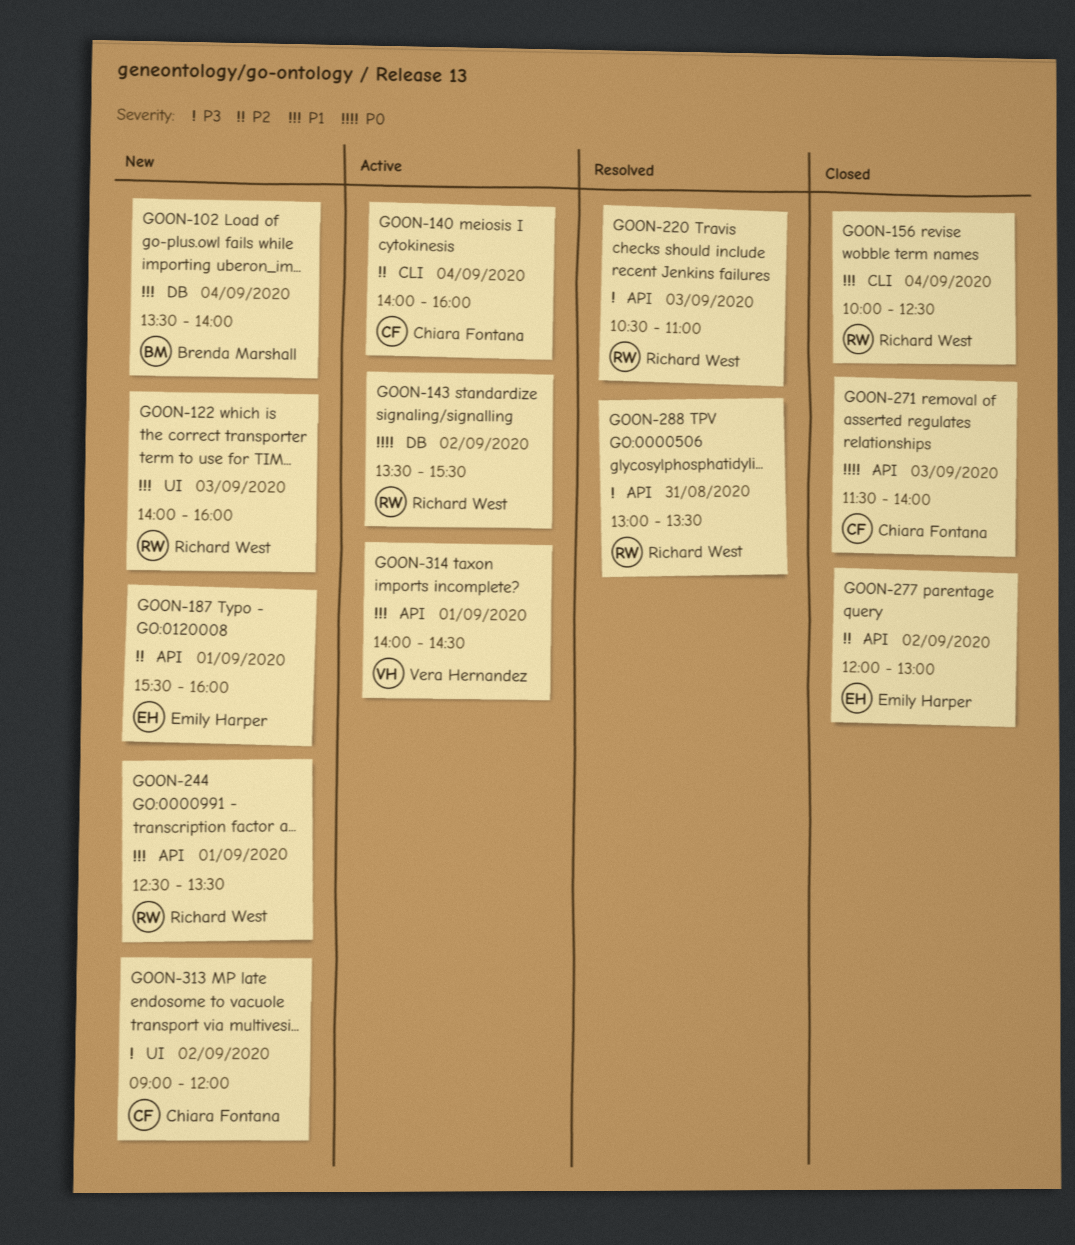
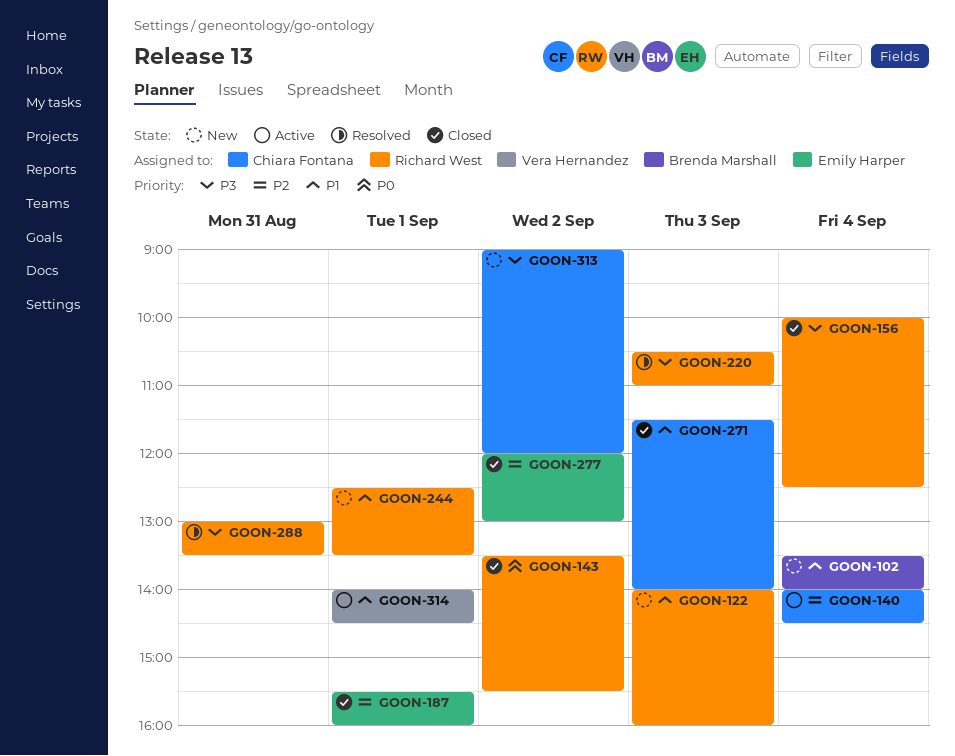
GOON-140, ends: 16:00 -> 14:30
GOON-143, status: Active -> Closed
GOON-156, priority: P1 -> P3
GOON-187, status: New -> Closed
GOON-271, priority: P0 -> P1

